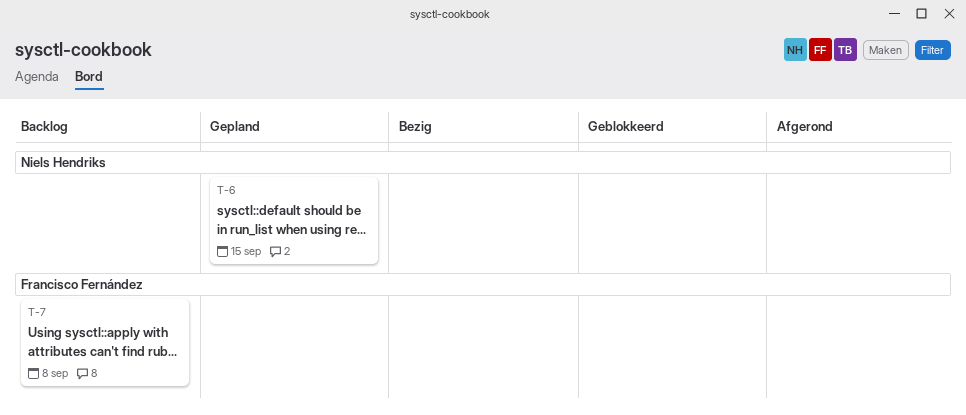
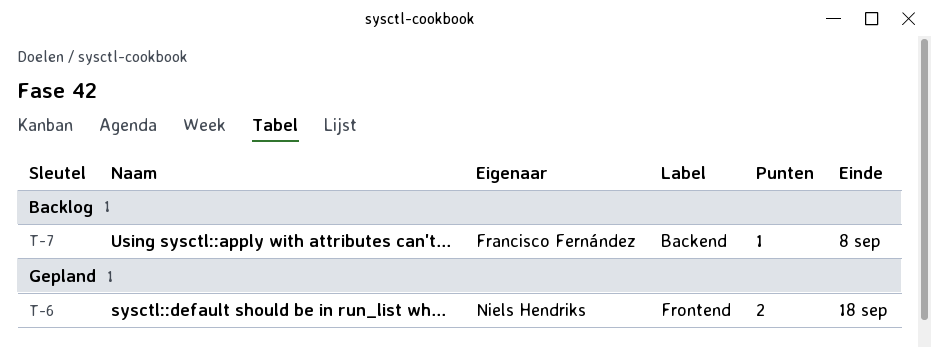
T-6, due: Sep 15 -> Sep 18

